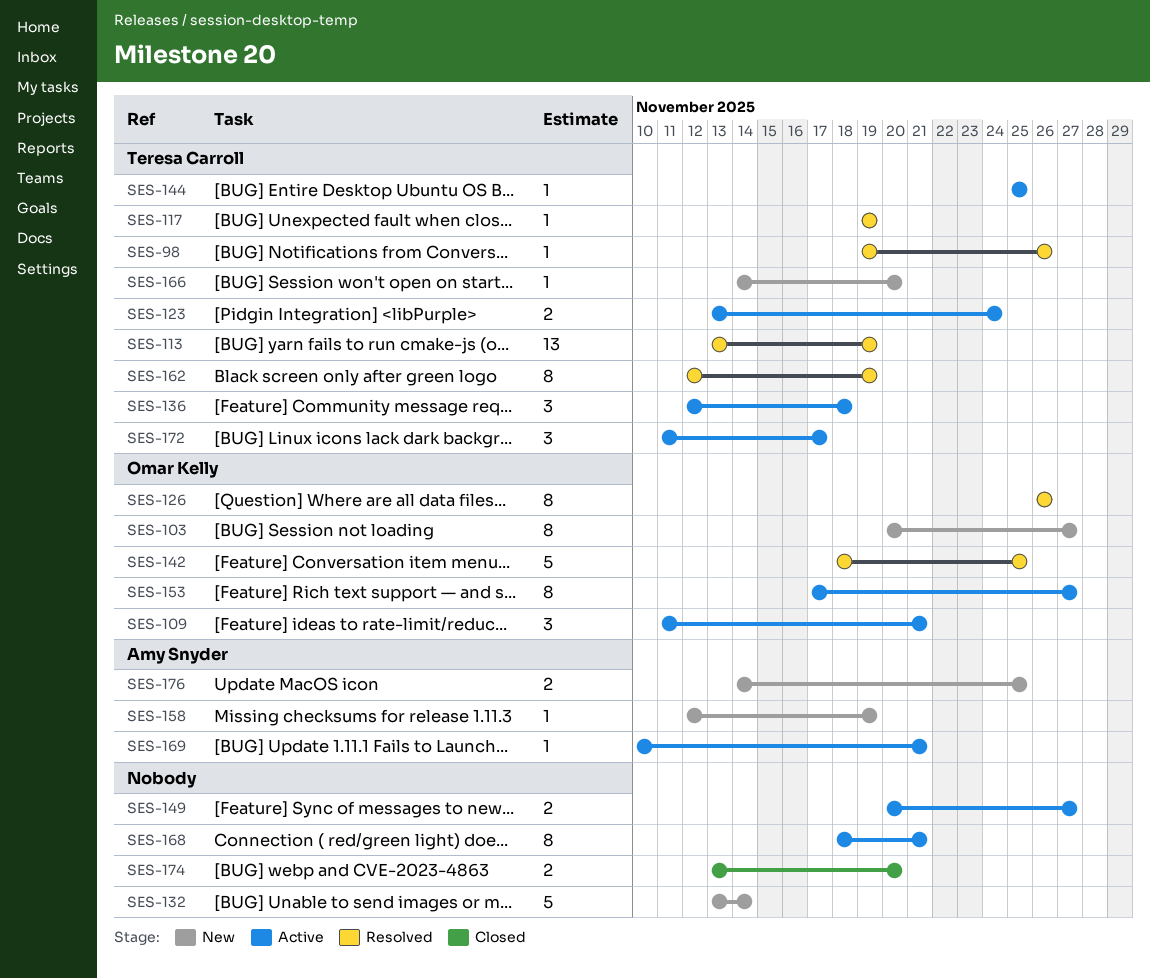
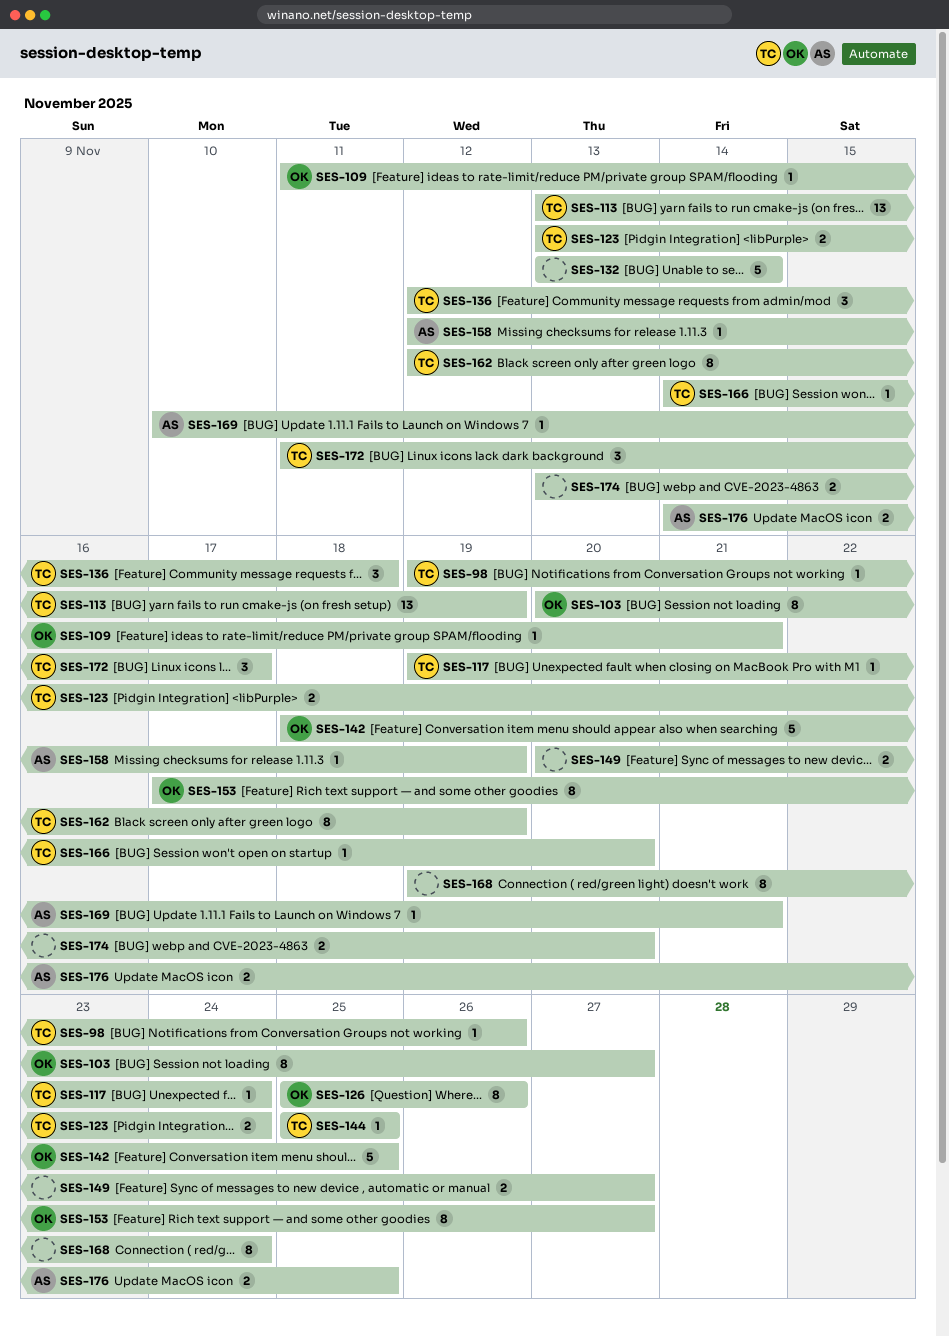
SES-109, estimate: 3 -> 1
SES-117, due: Nov 19 -> Nov 24
SES-126, start: Nov 26 -> Nov 25
SES-168, start: Nov 18 -> Nov 19
SES-168, due: Nov 21 -> Nov 24

